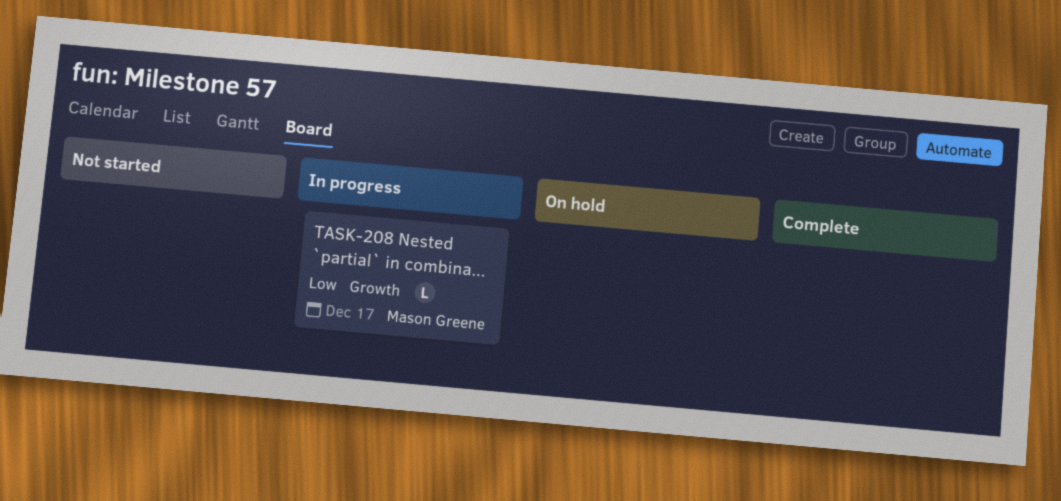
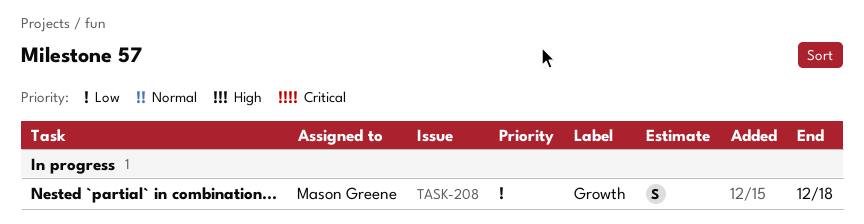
TASK-208, estimate: L -> S
TASK-208, due: Dec 17 -> Dec 18

